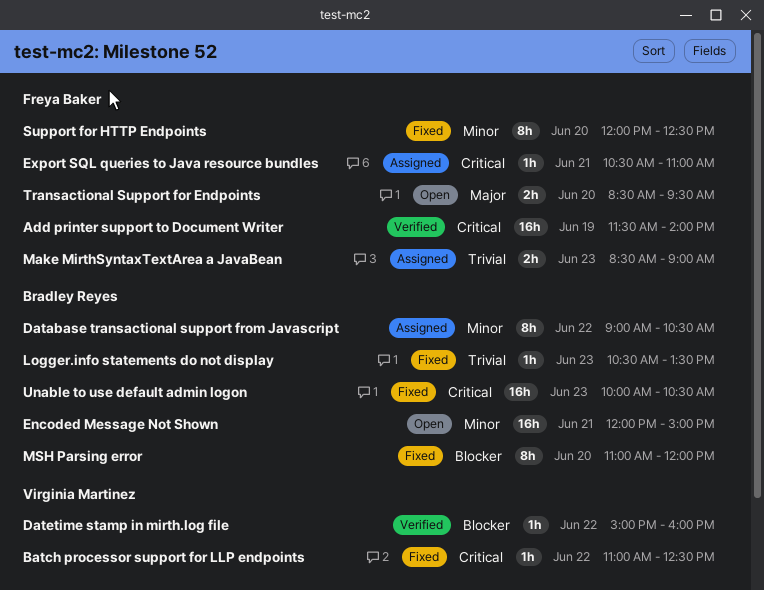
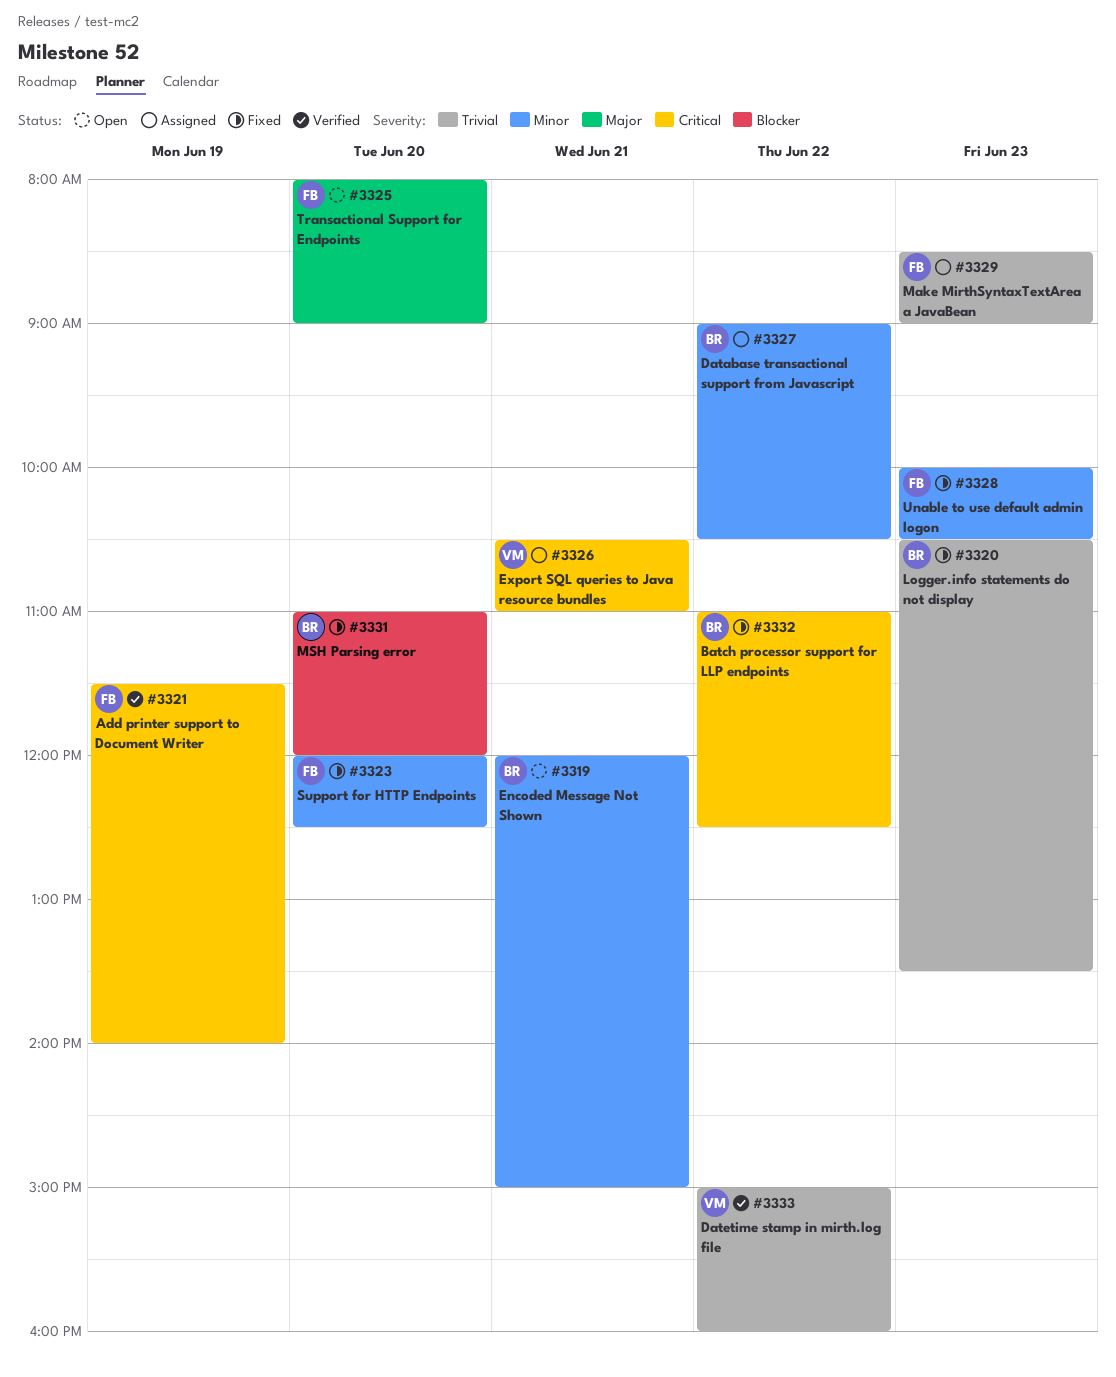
Batch processor support for LLP endpoints, owner: Virginia Martinez -> Bradley Reyes
Datetime stamp in mirth.log file, priority: Blocker -> Trivial
Export SQL queries to Java resource bundles, owner: Freya Baker -> Virginia Martinez
Transactional Support for Endpoints, begins: 08:30 -> 08:00
Transactional Support for Endpoints, ends: 09:30 -> 09:00
Unable to use default admin logon, owner: Bradley Reyes -> Freya Baker
Unable to use default admin logon, priority: Critical -> Minor

